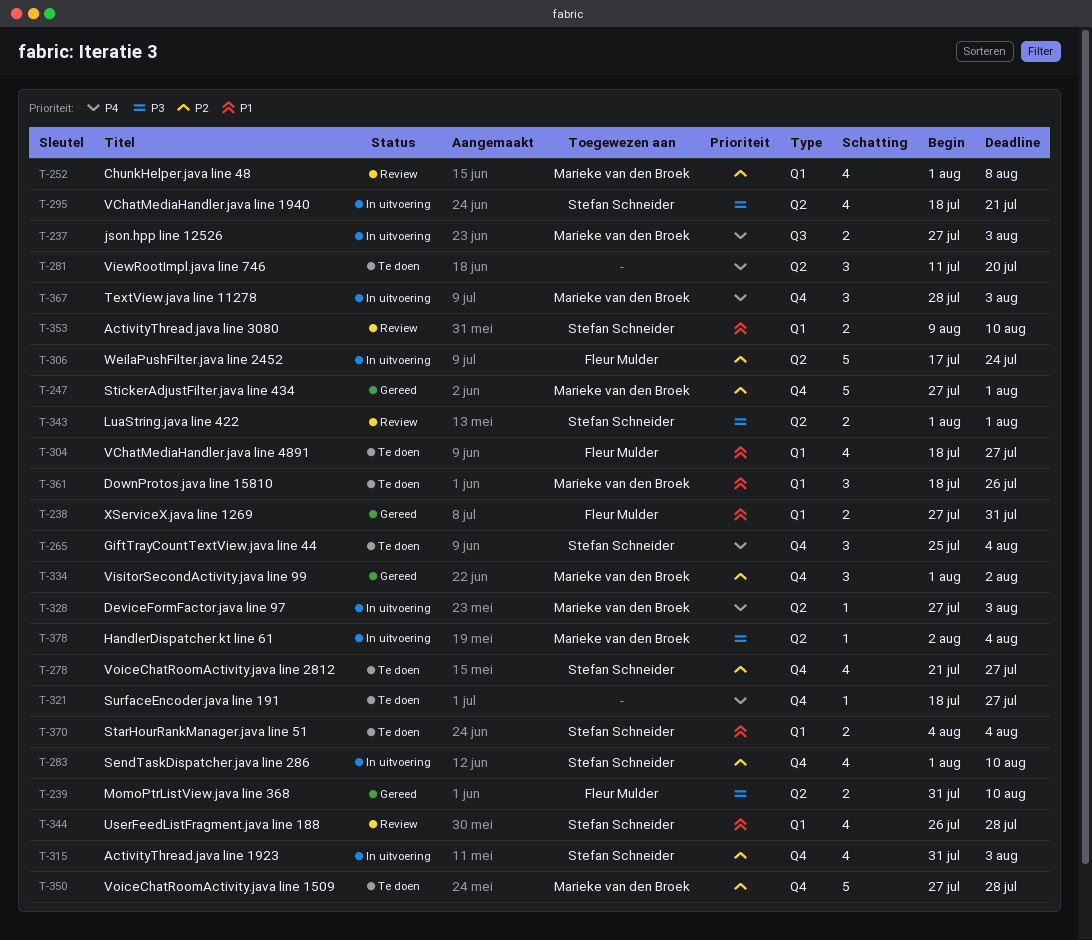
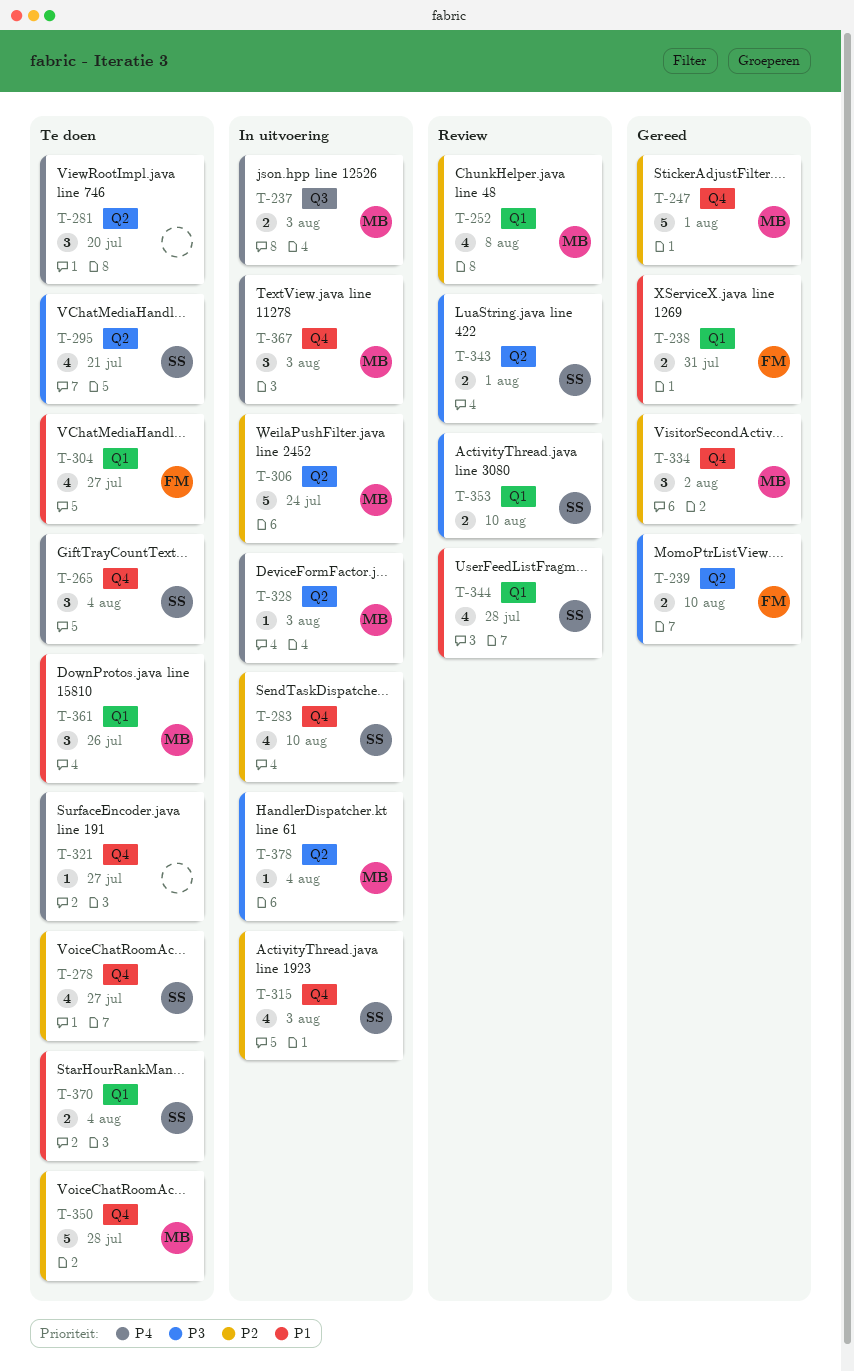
T-295, status: In uitvoering -> Te doen
T-306, owner: Fleur Mulder -> Marieke van den Broek
T-353, priority: P1 -> P3

